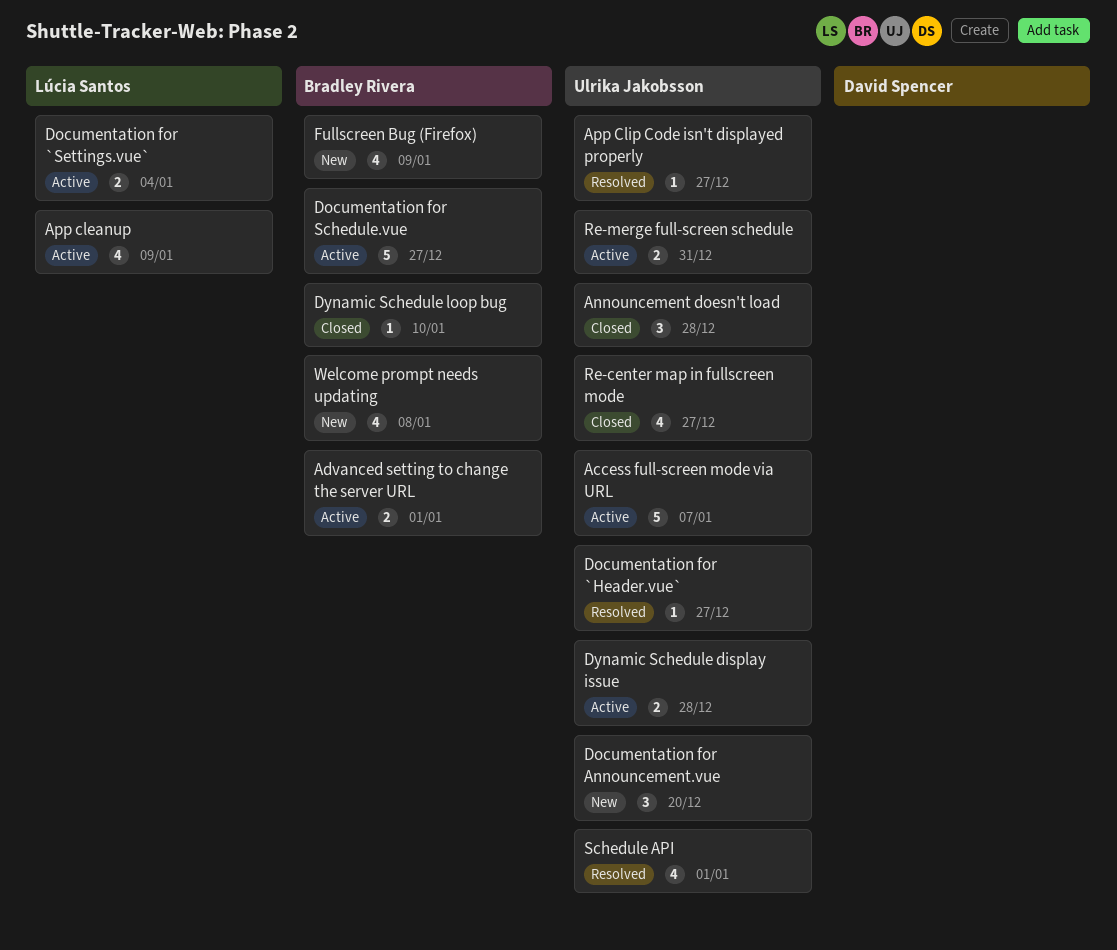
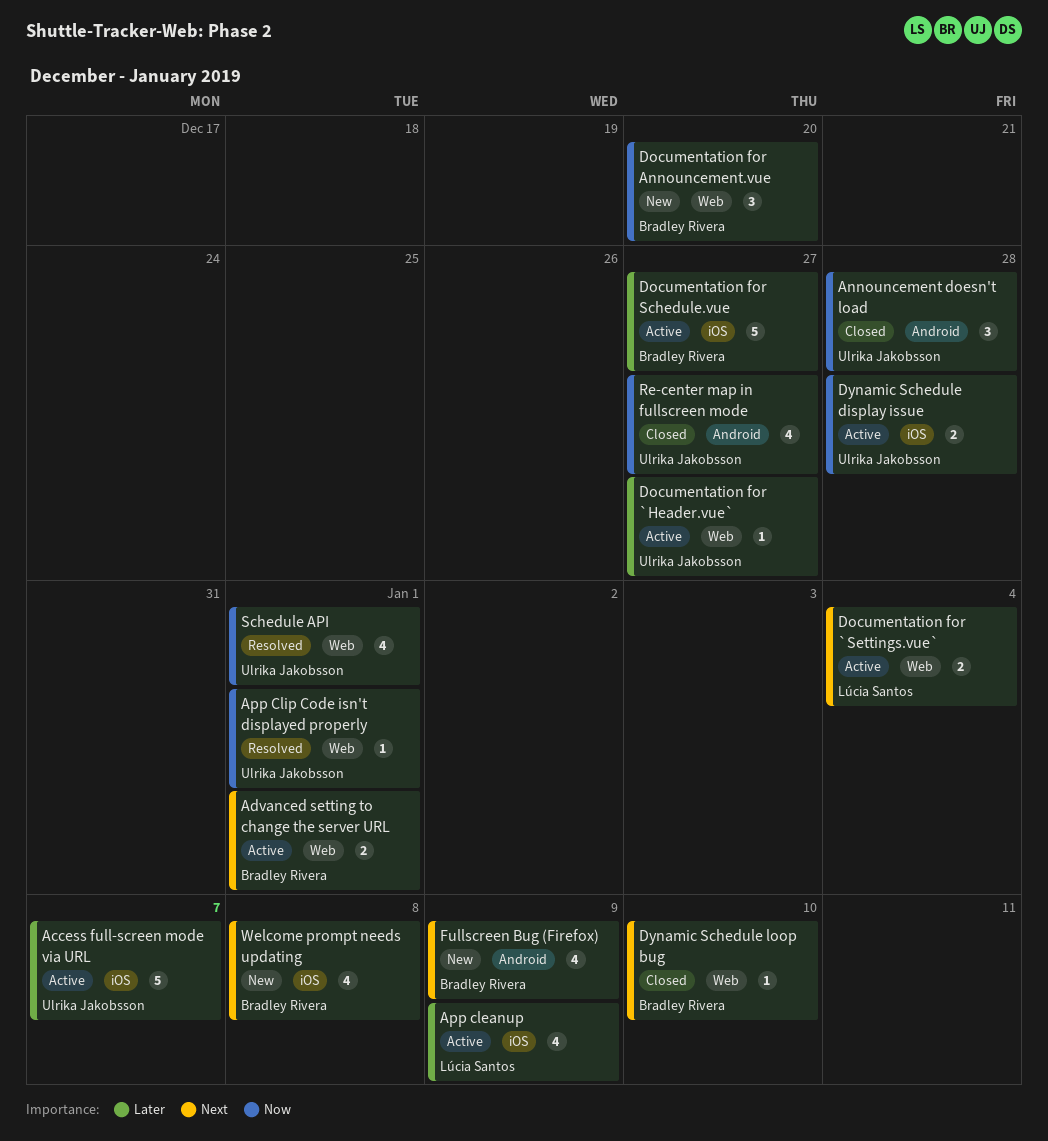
App Clip Code isn't displayed properly, due: Dec 27 -> Jan 1
Documentation for `Header.vue`, status: Resolved -> Active
Documentation for Announcement.vue, owner: Ulrika Jakobsson -> Bradley Rivera
Re-merge full-screen schedule: present -> none

